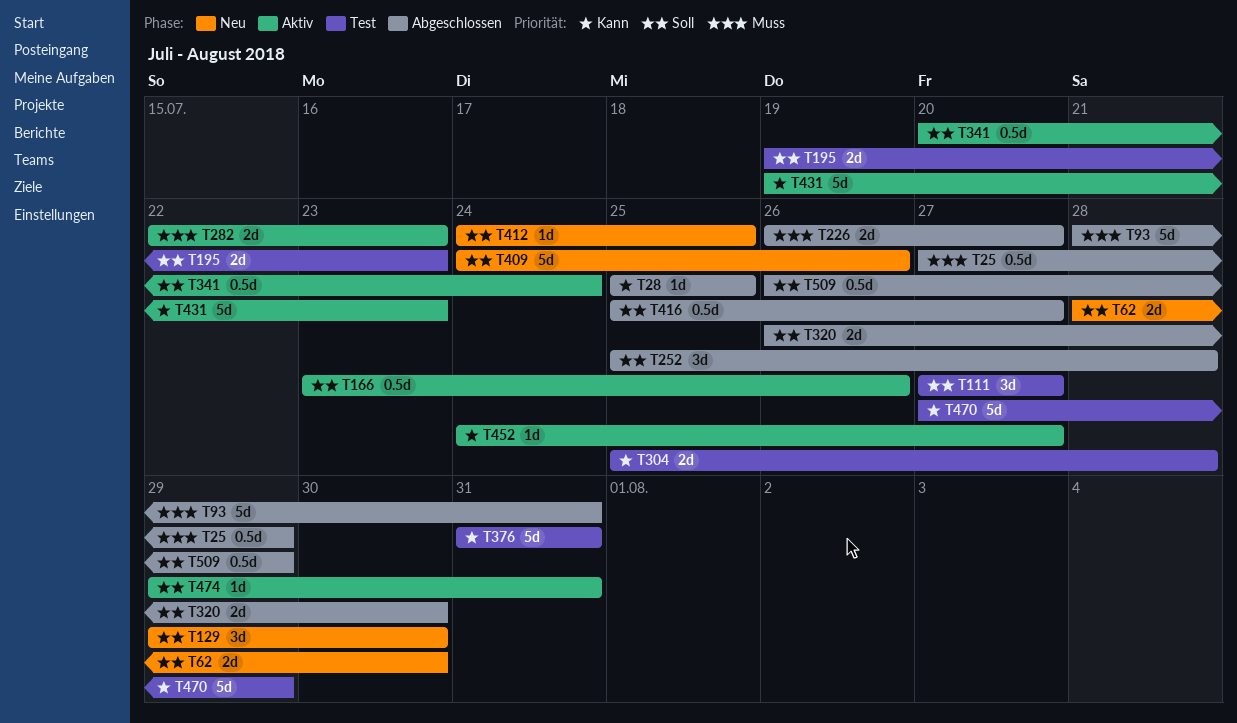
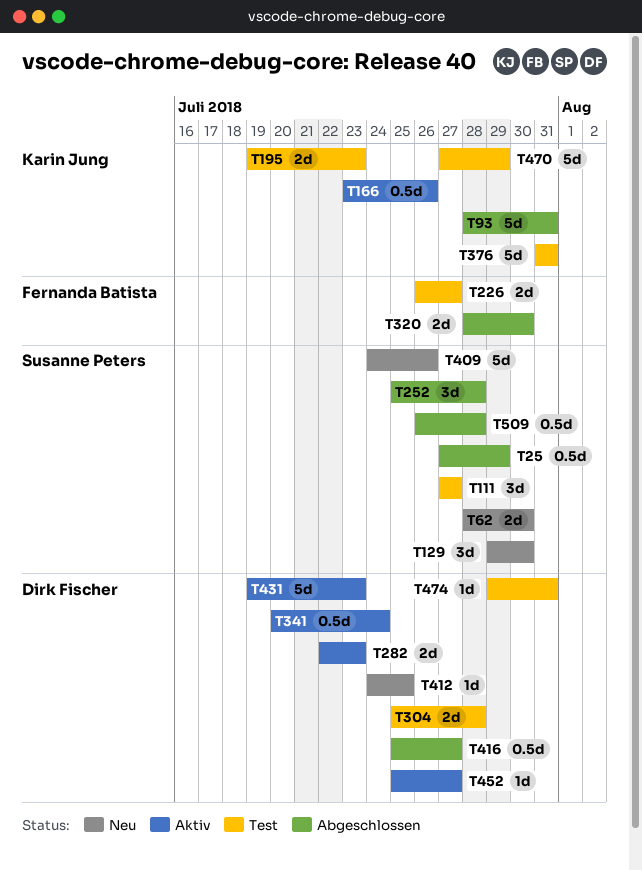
T28: present -> none
T226, status: Abgeschlossen -> Test
T320, start: Jul 26 -> Jul 28
T452, start: Jul 24 -> Jul 25
T474, status: Aktiv -> Test
T509, due: Jul 29 -> Jul 28

